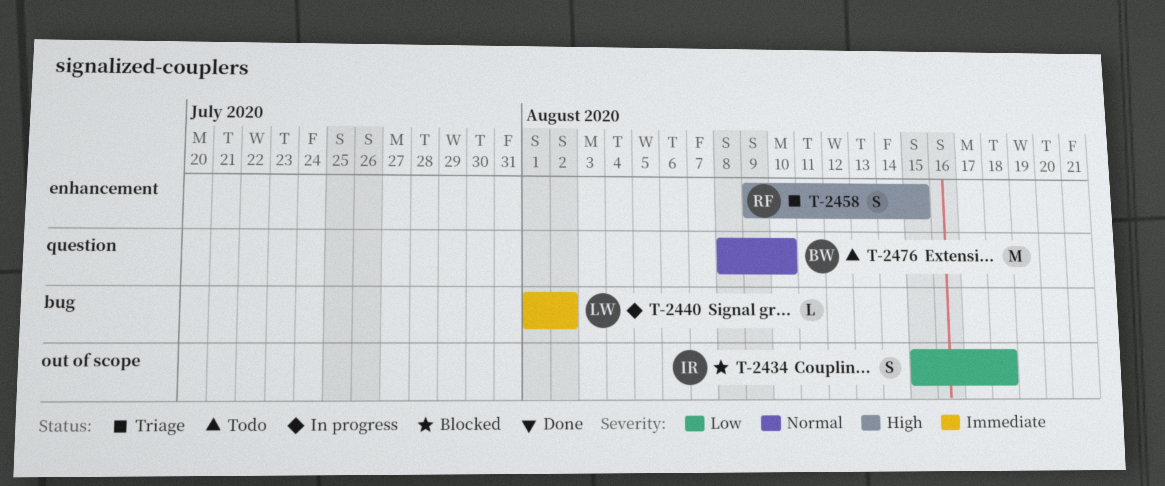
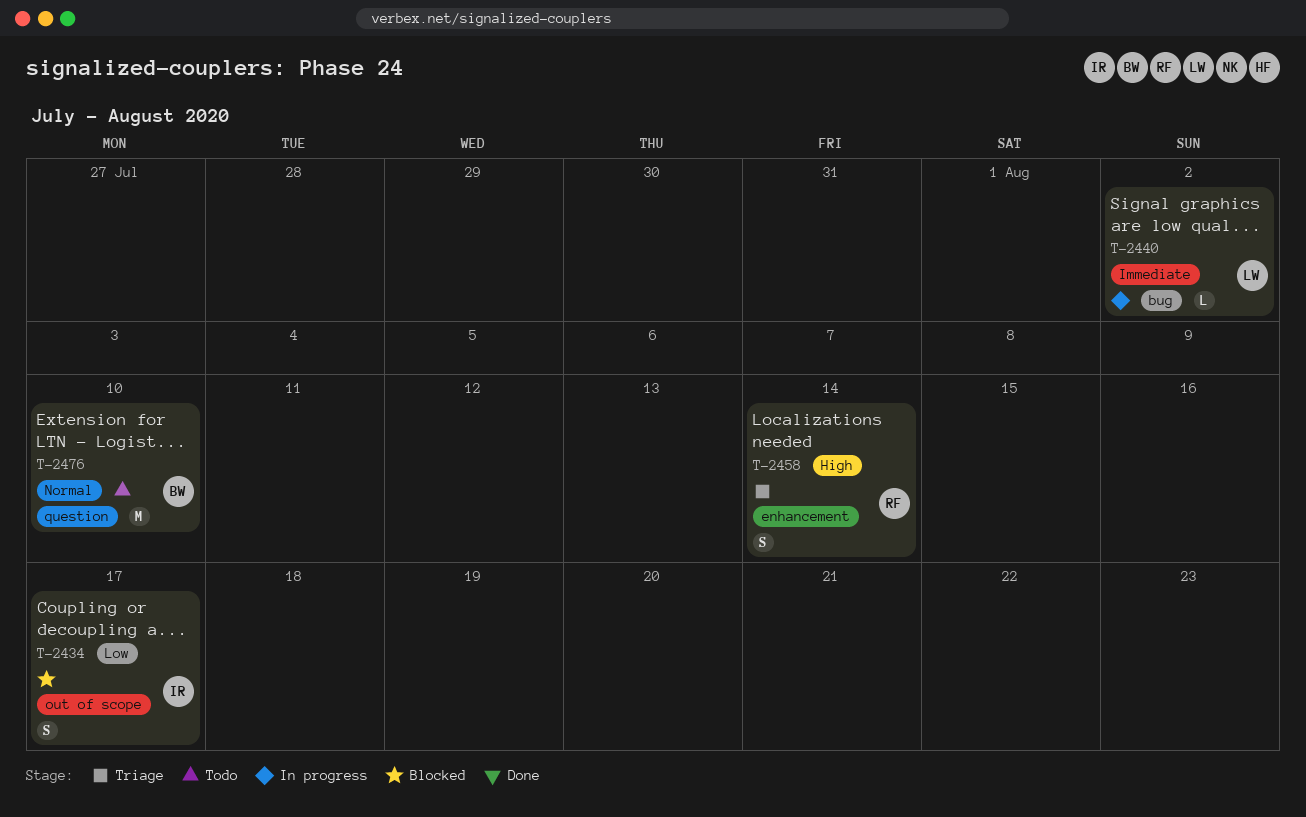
T-2434, due: Aug 18 -> Aug 17
T-2458, due: Aug 15 -> Aug 14

